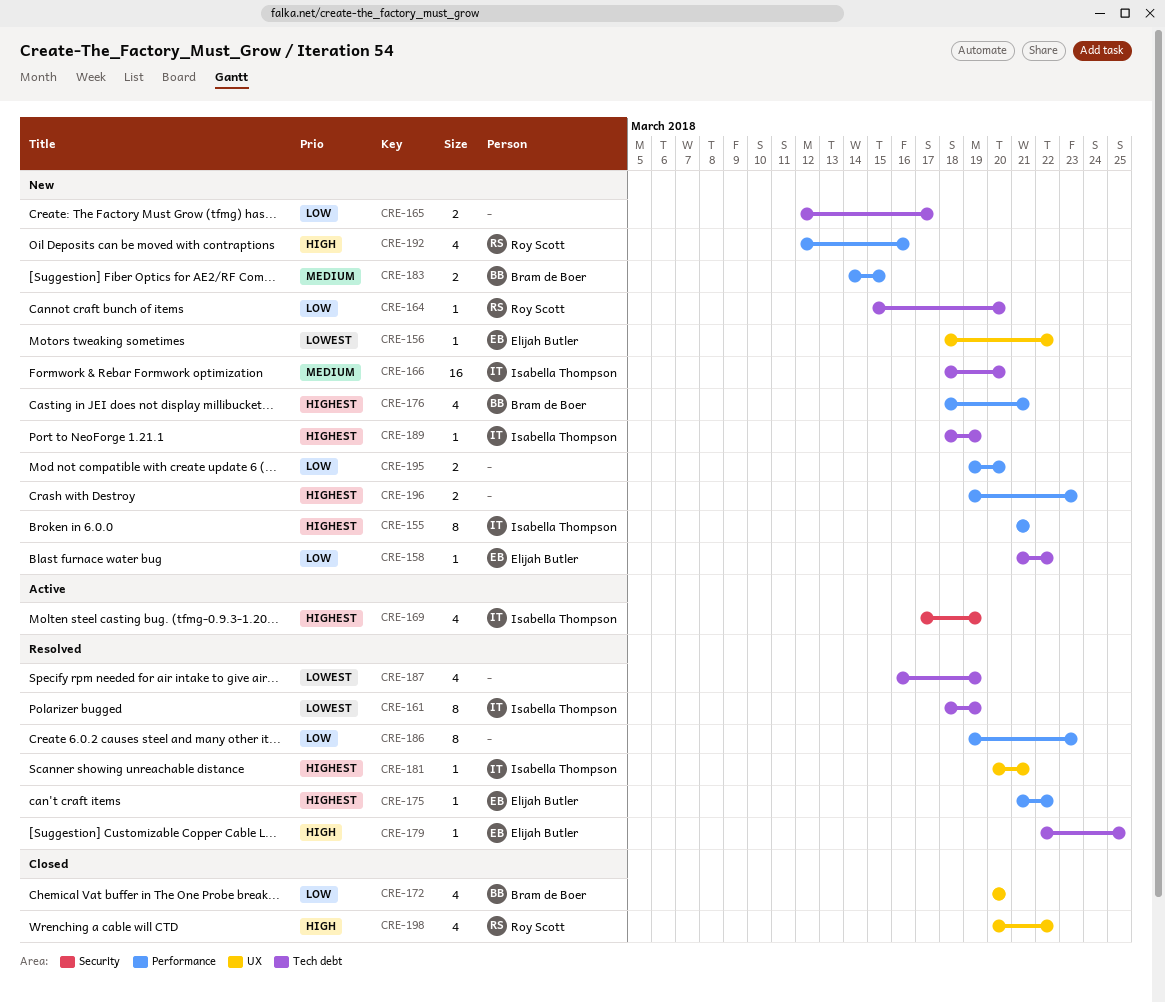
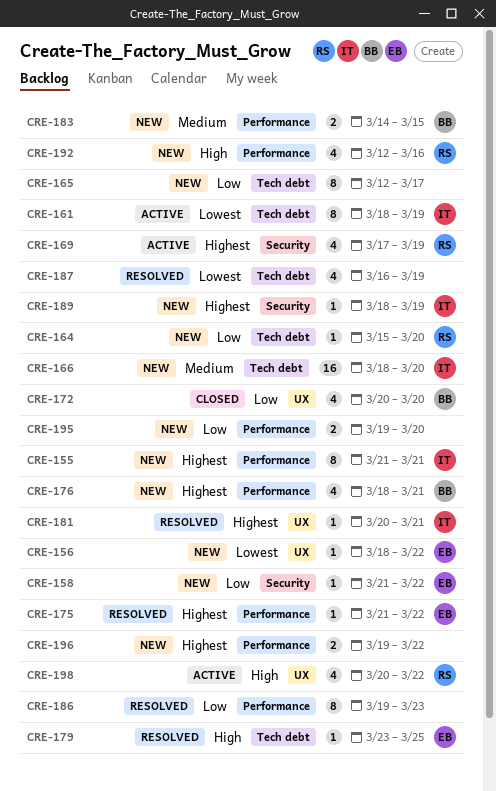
CRE-158, label: Tech debt -> Security
CRE-161, status: Resolved -> Active
CRE-165, estimate: 2 -> 8
CRE-169, owner: Isabella Thompson -> Roy Scott
CRE-179, start: Mar 22 -> Mar 23
CRE-189, label: Tech debt -> Security
CRE-196, due: Mar 23 -> Mar 22
CRE-198, status: Closed -> Active

